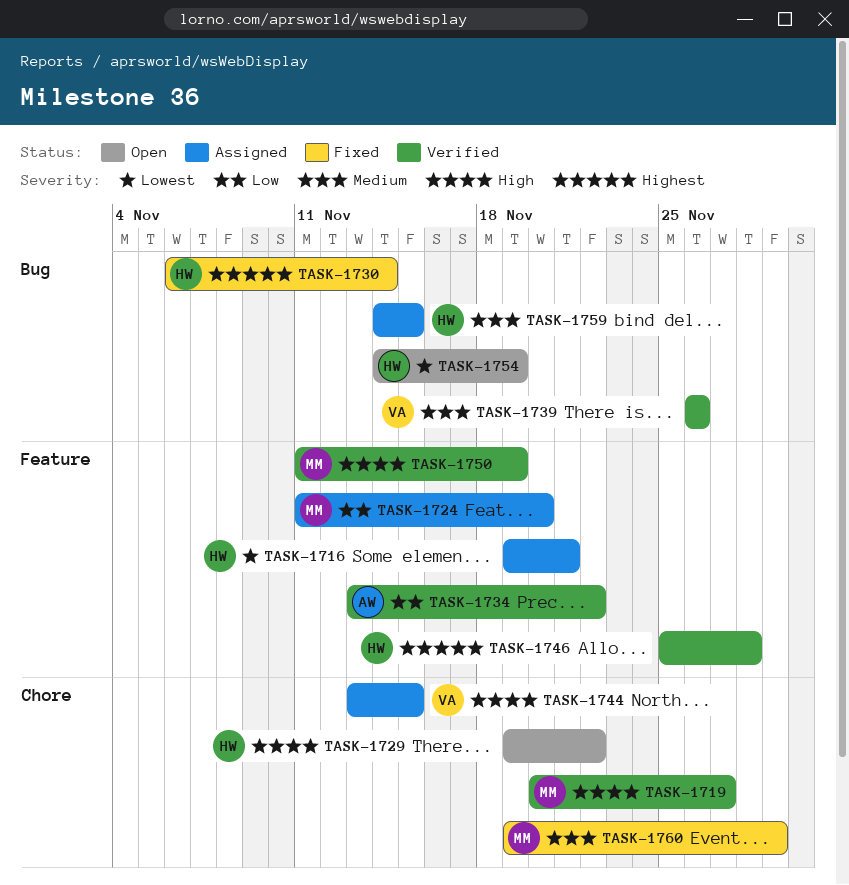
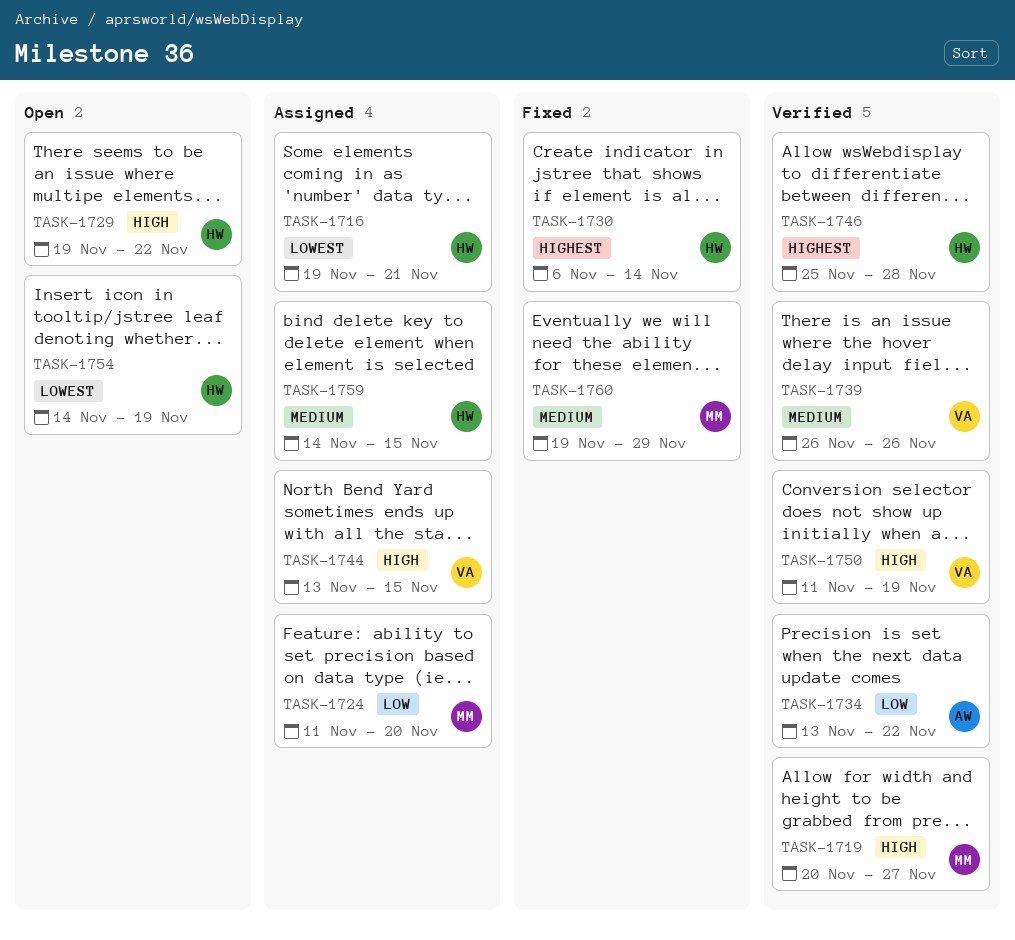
TASK-1750, owner: MM -> VA

